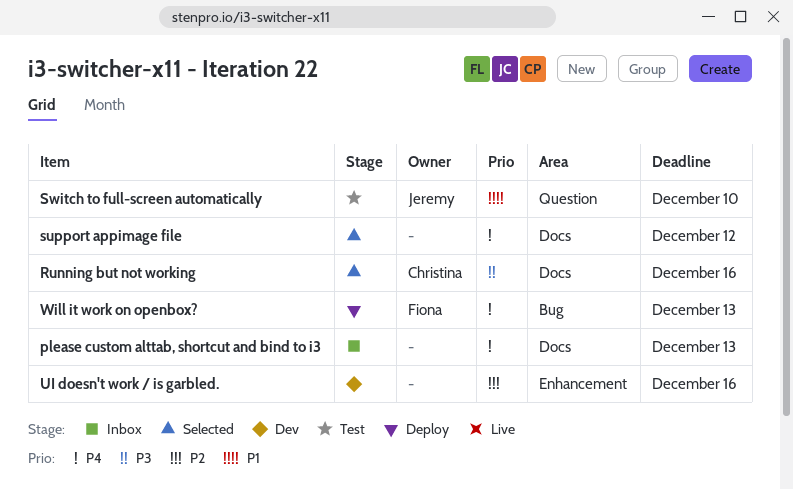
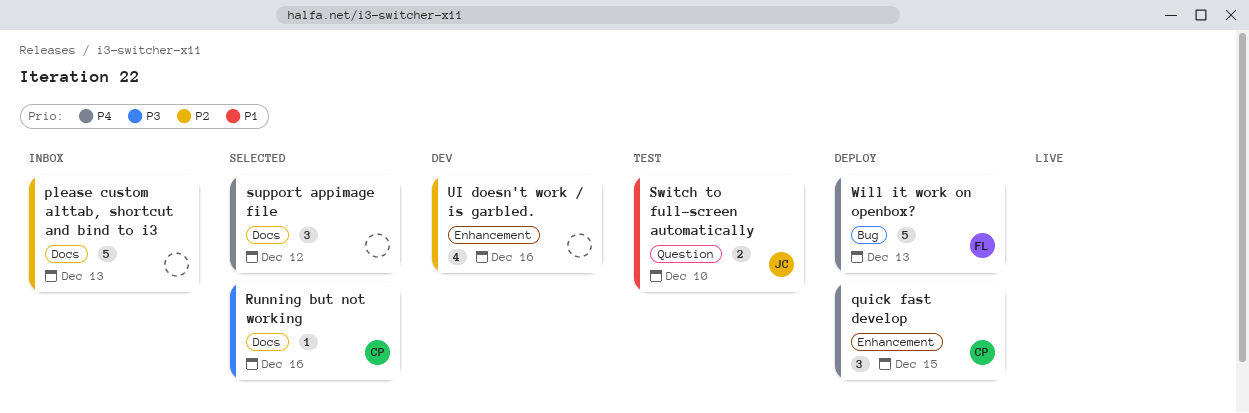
please custom alttab, shortcut and bind to i3, priority: P4 -> P2
quick fast develop: none -> present

